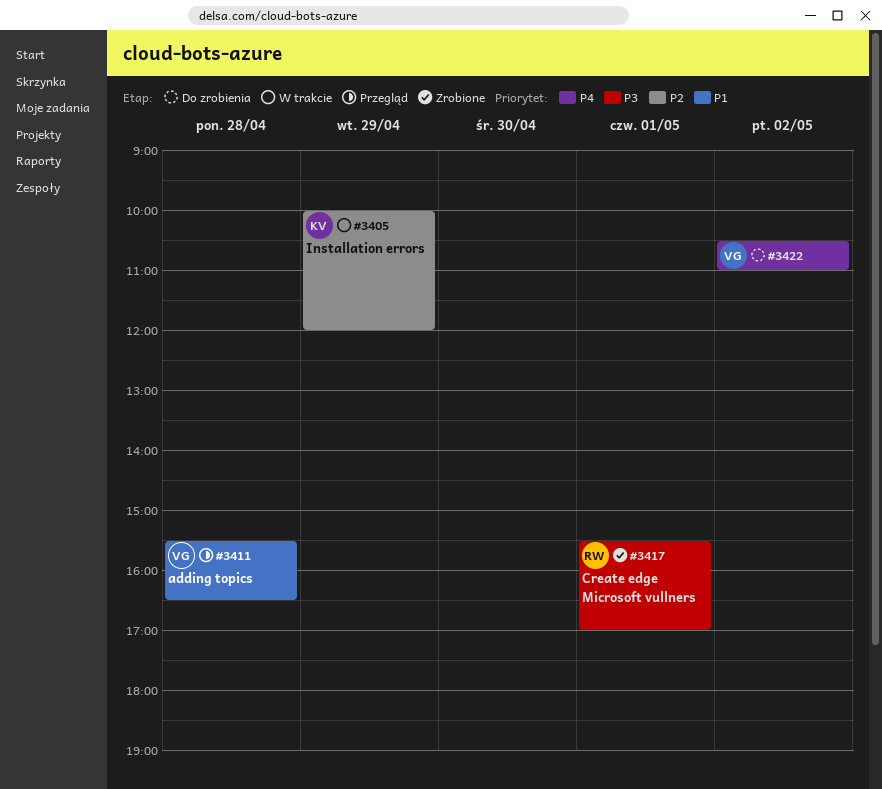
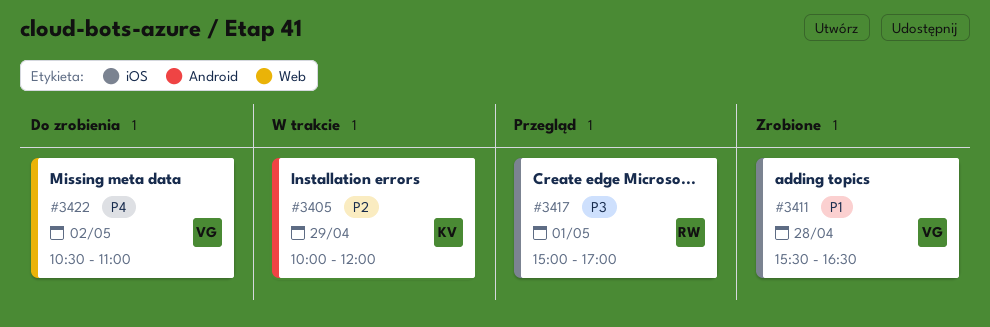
#3411, status: Przegląd -> Zrobione
#3417, status: Zrobione -> Przegląd
#3417, begins: 15:30 -> 15:00

